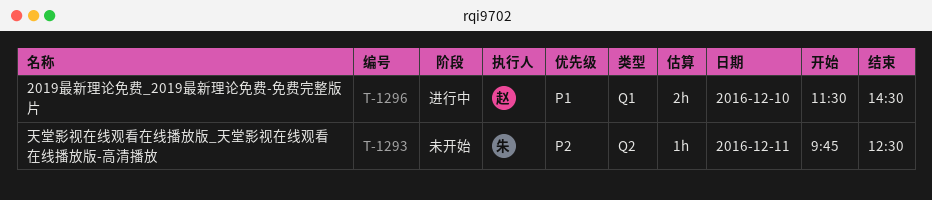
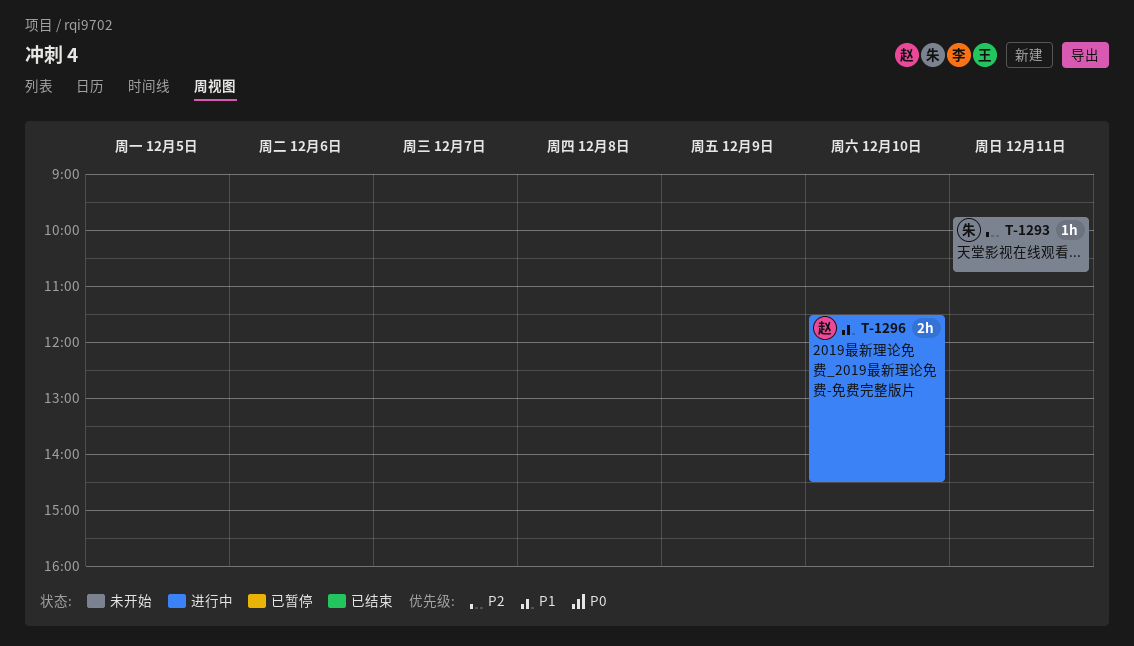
T-1293, ends: 12:30 -> 10:45

